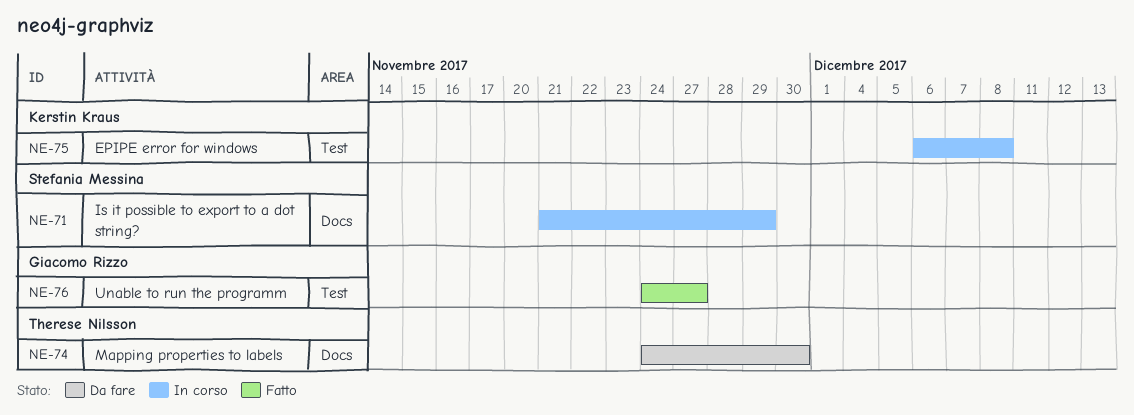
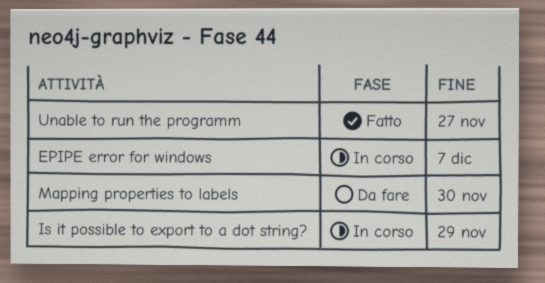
EPIPE error for windows, due: Dec 8 -> Dec 7

